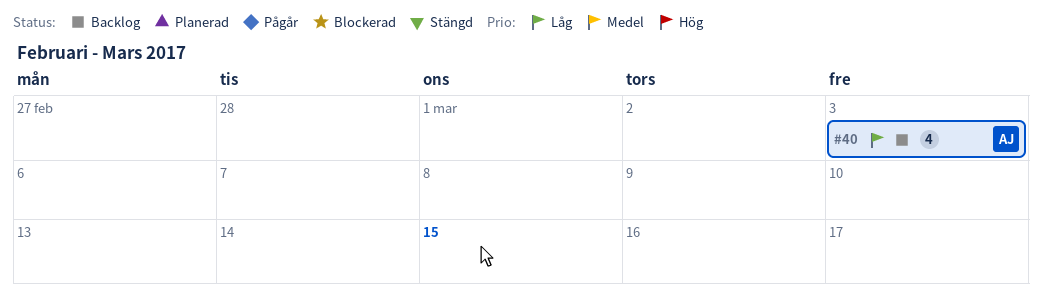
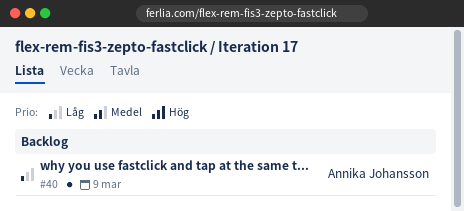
#40, estimate: 4 -> 1
#40, due: Mar 3 -> Mar 9

